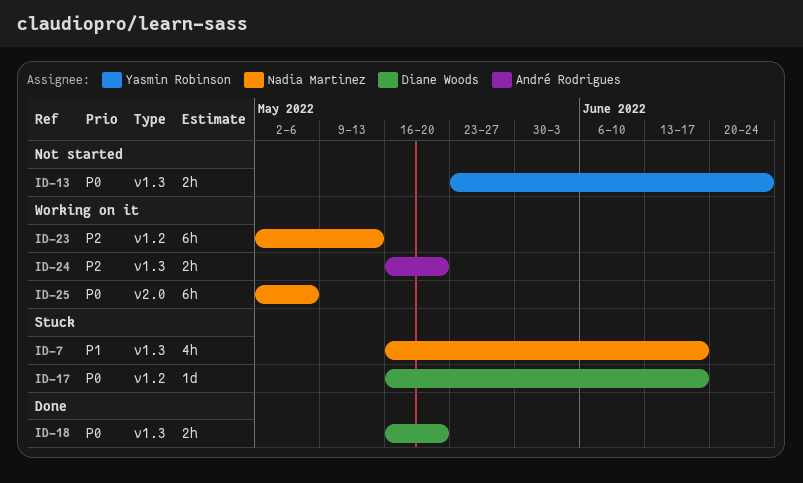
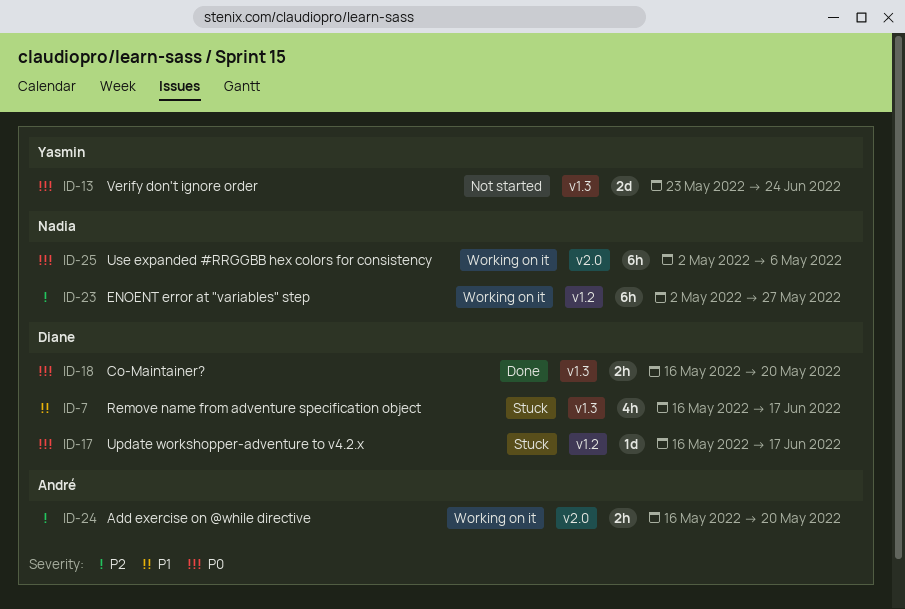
ID-7, owner: Nadia Martinez -> Diane Woods
ID-13, estimate: 2h -> 2d
ID-23, due: May 13 -> May 27
ID-24, label: v1.3 -> v2.0

